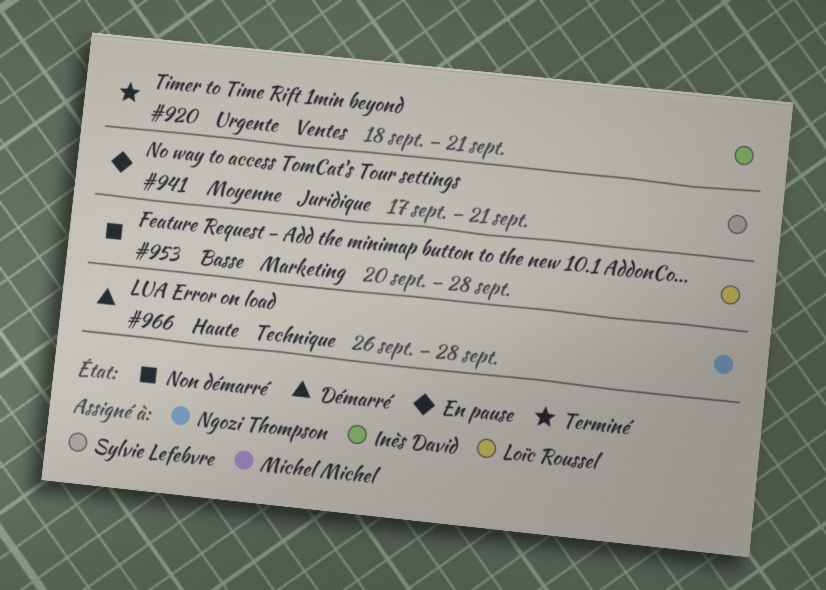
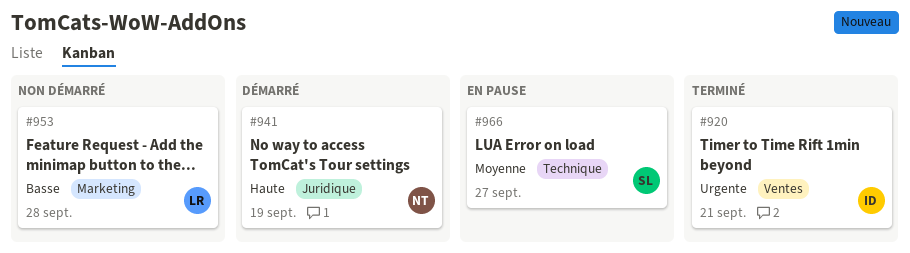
#941, status: En pause -> Démarré
#941, owner: Sylvie Lefebvre -> Ngozi Thompson
#941, priority: Moyenne -> Haute
#941, due: Sep 21 -> Sep 19
#966, status: Démarré -> En pause
#966, owner: Ngozi Thompson -> Sylvie Lefebvre
#966, priority: Haute -> Moyenne
#966, due: Sep 28 -> Sep 27

